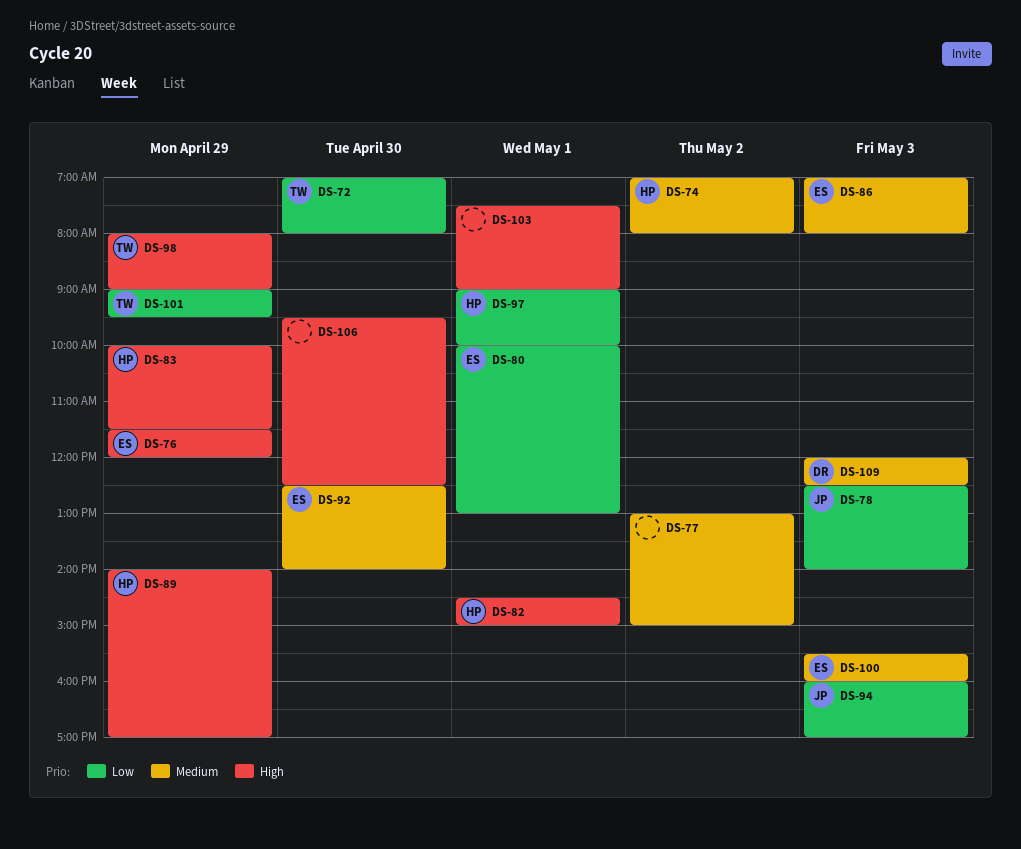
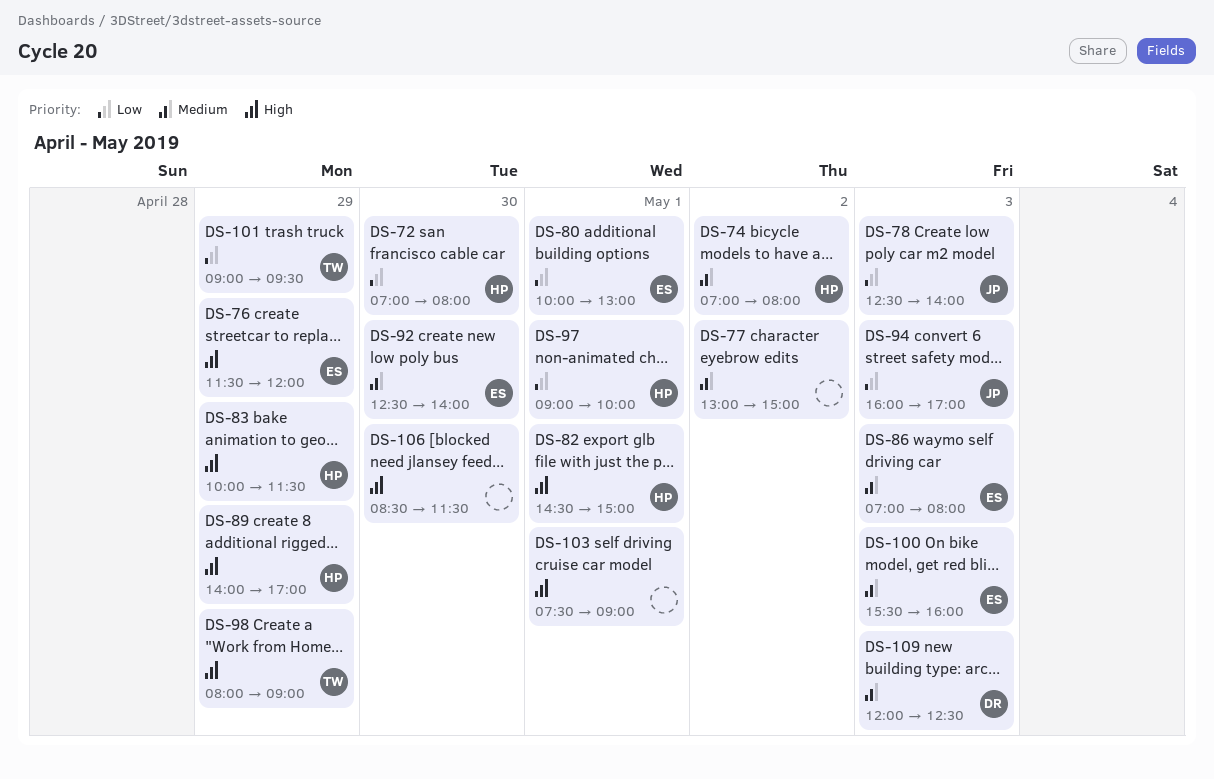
DS-72, owner: TW -> HP
DS-106, begins: 09:30 -> 08:30
DS-106, ends: 12:30 -> 11:30

